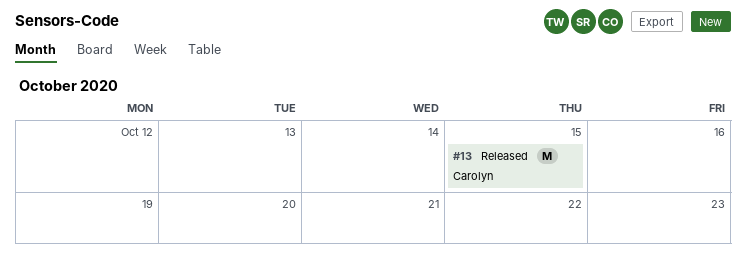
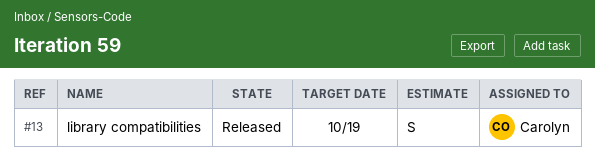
#13, estimate: M -> S
#13, due: Oct 15 -> Oct 19

